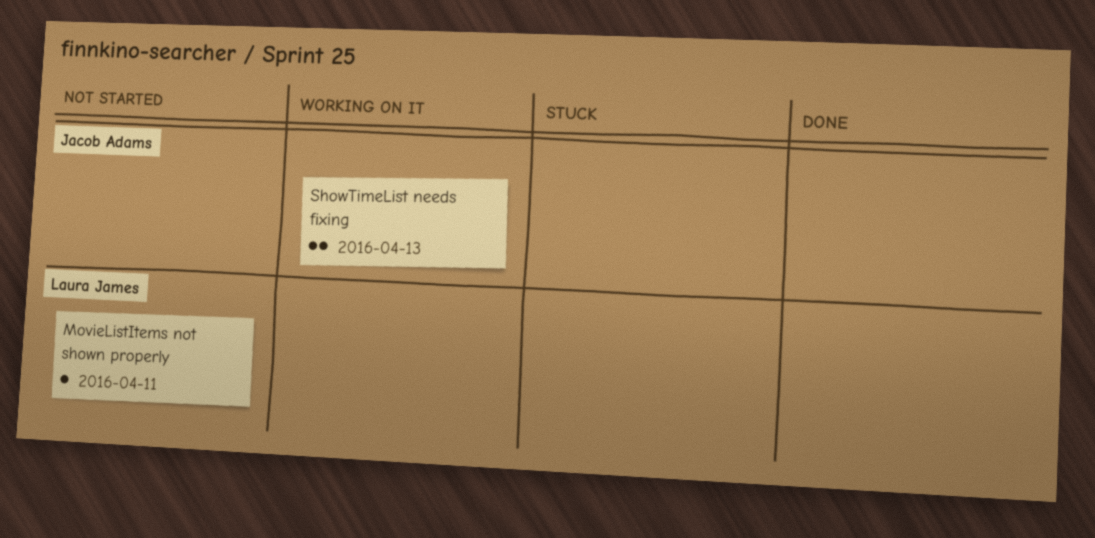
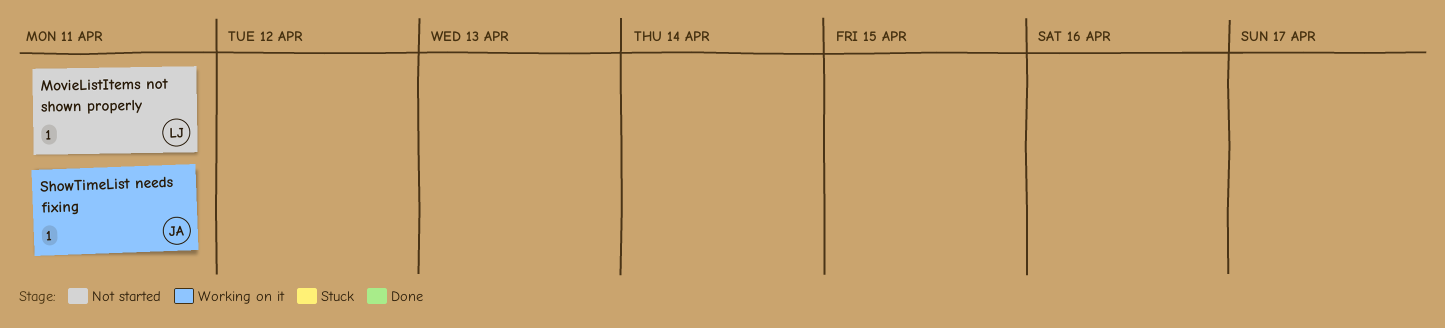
ShowTimeList needs fixing, estimate: 2 -> 1
ShowTimeList needs fixing, due: Apr 13 -> Apr 11

